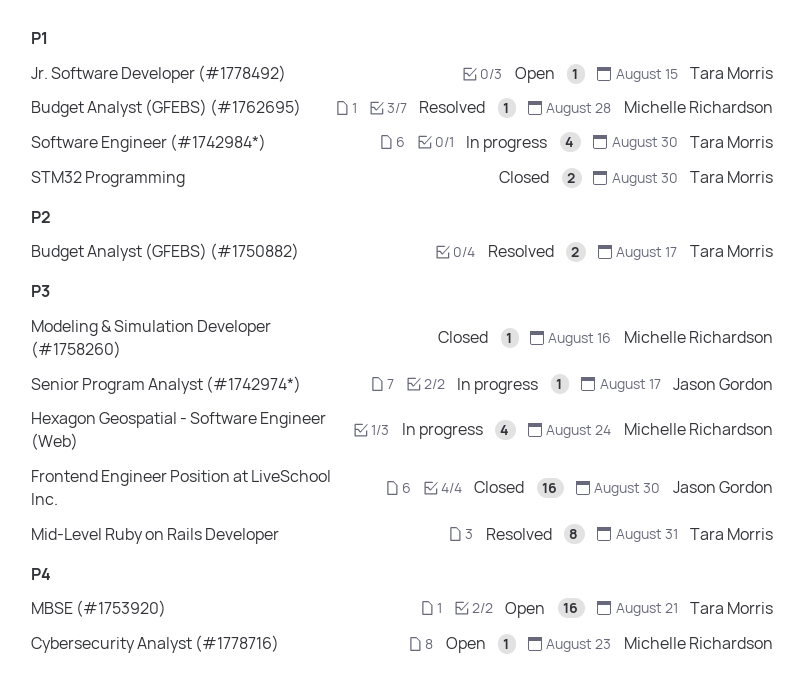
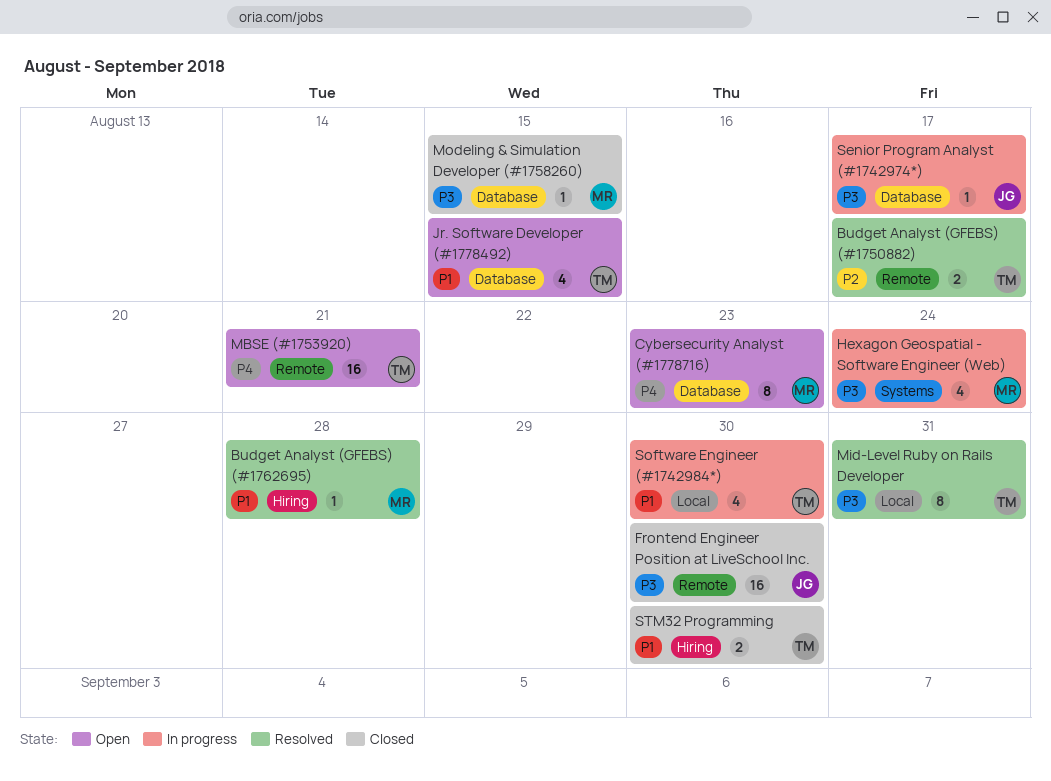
Cybersecurity Analyst (#1778716), estimate: 1 -> 8
Jr. Software Developer (#1778492), estimate: 1 -> 4
Modeling & Simulation Developer (#1758260), due: Aug 16 -> Aug 15

